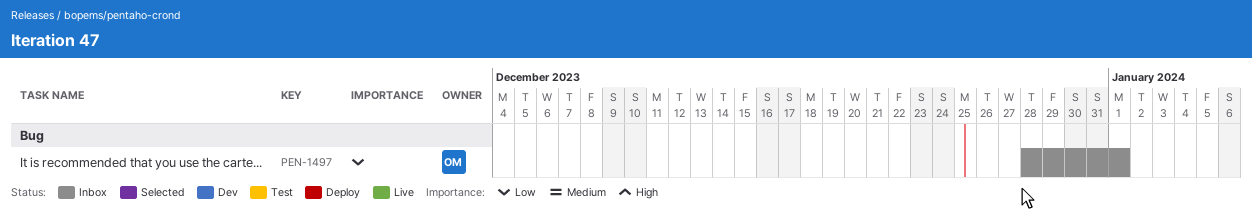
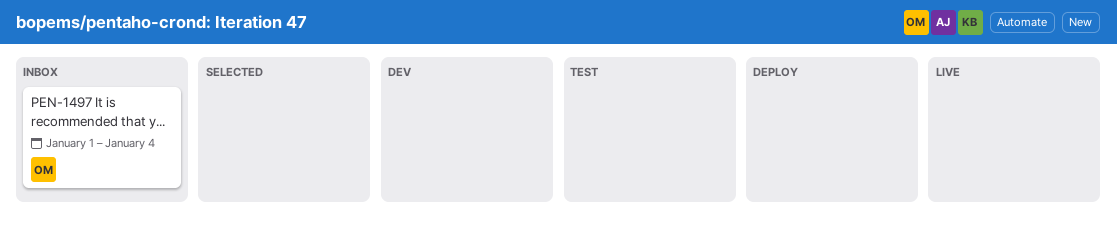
PEN-1497, start: Dec 28 -> Jan 1
PEN-1497, due: Jan 1 -> Jan 4

